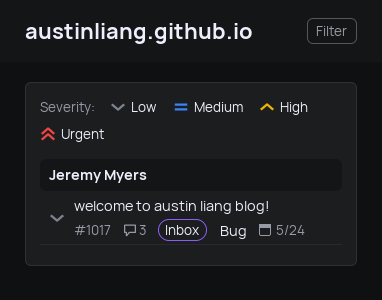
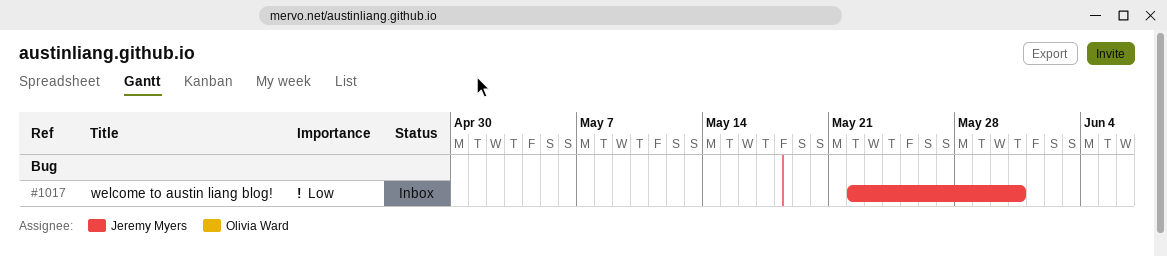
#1017, due: May 24 -> May 31

